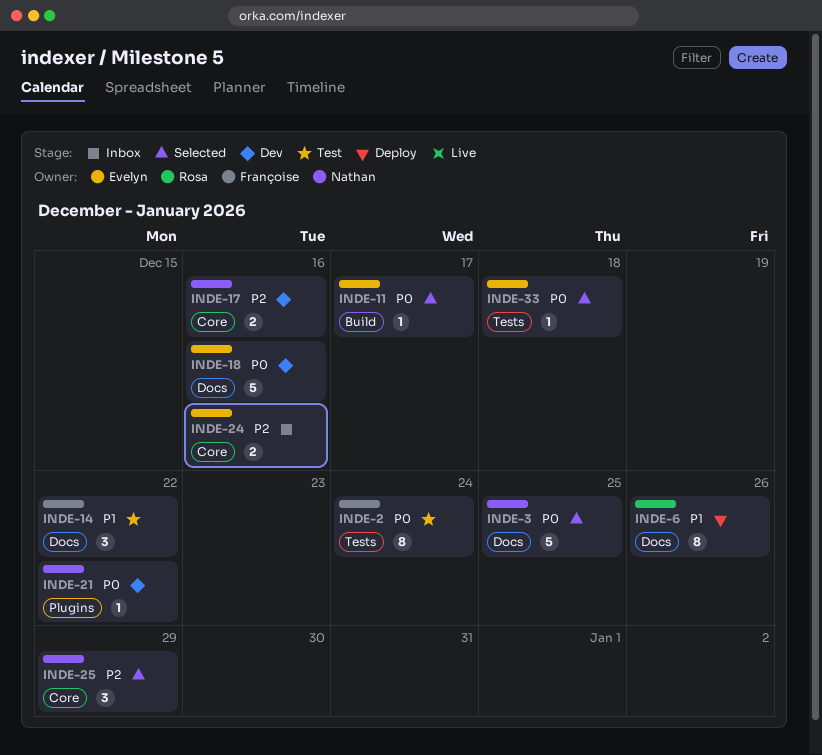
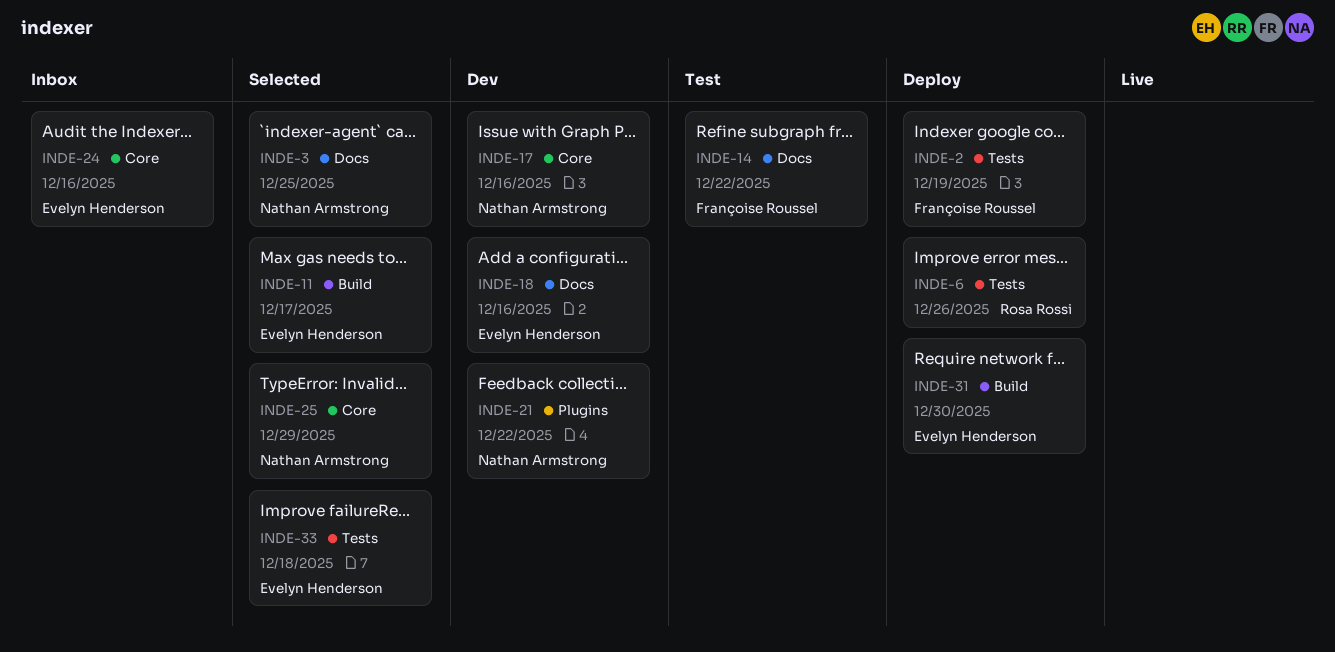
INDE-2, status: Test -> Deploy
INDE-2, due: Dec 24 -> Dec 19
INDE-6, label: Docs -> Tests
INDE-31: none -> present

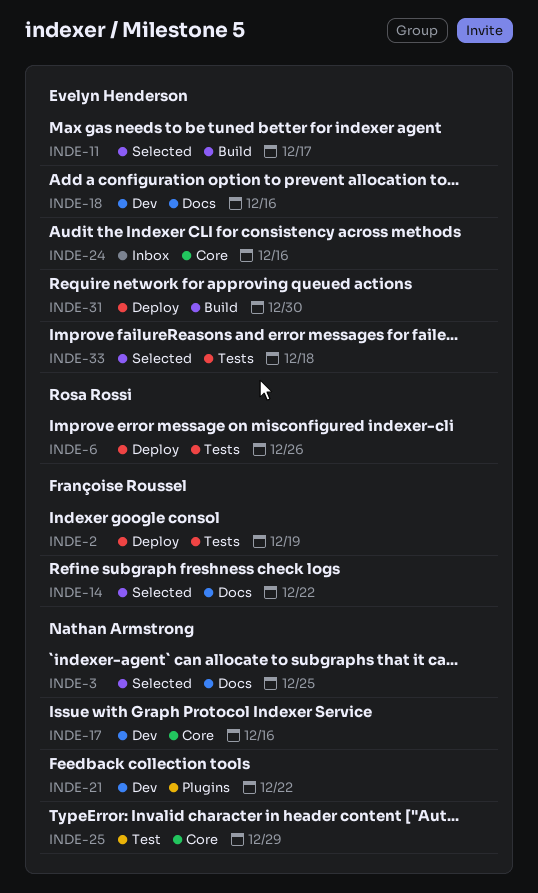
INDE-14, status: Test -> Selected
INDE-25, status: Selected -> Test

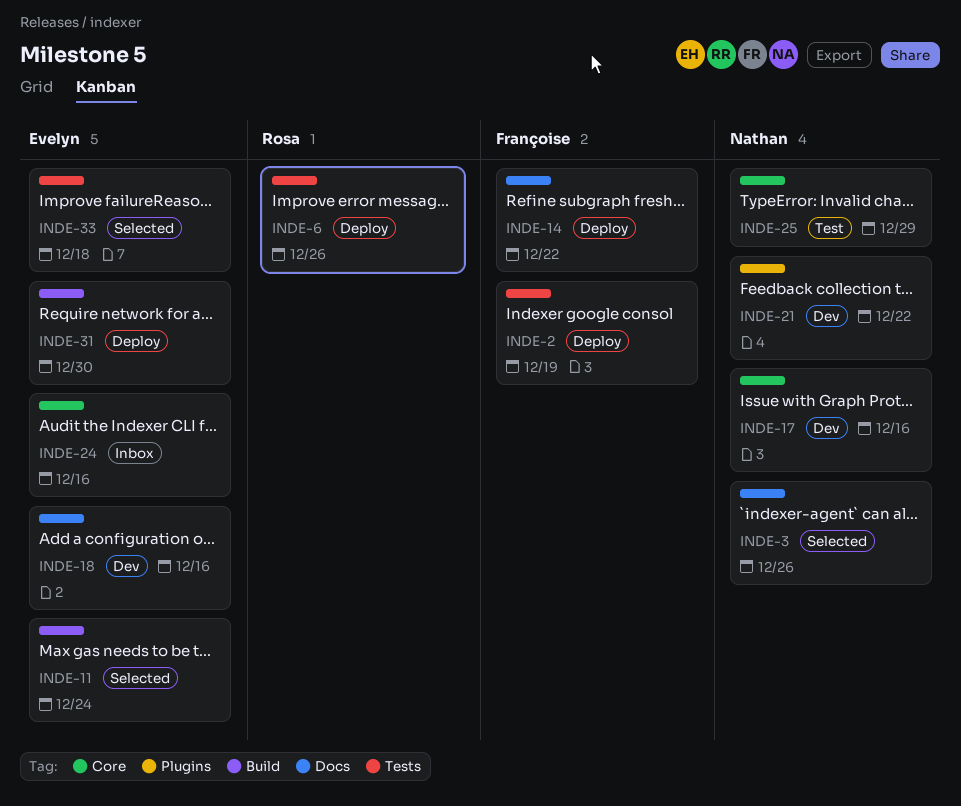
INDE-3, due: Dec 25 -> Dec 26
INDE-11, due: Dec 17 -> Dec 24
INDE-14, status: Selected -> Deploy

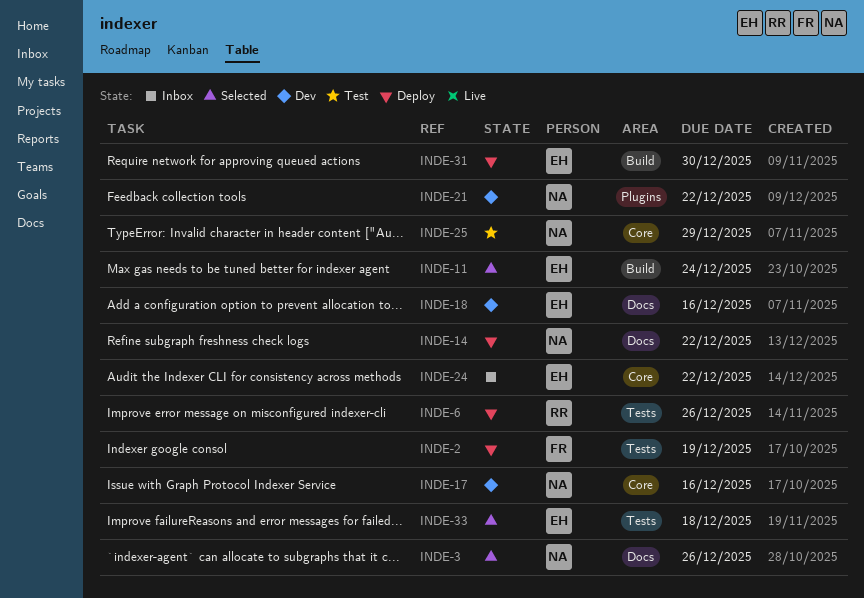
INDE-14, owner: Françoise -> Nathan
INDE-24, due: Dec 16 -> Dec 22

